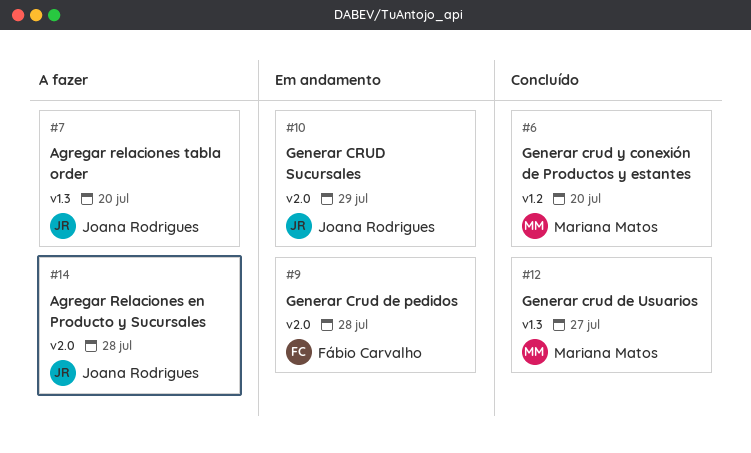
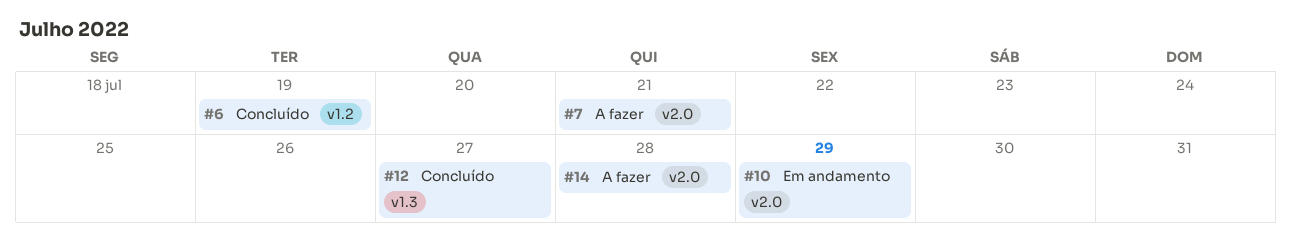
#6, due: Jul 20 -> Jul 19
#7, label: v1.3 -> v2.0
#7, due: Jul 20 -> Jul 21
#9: present -> none

